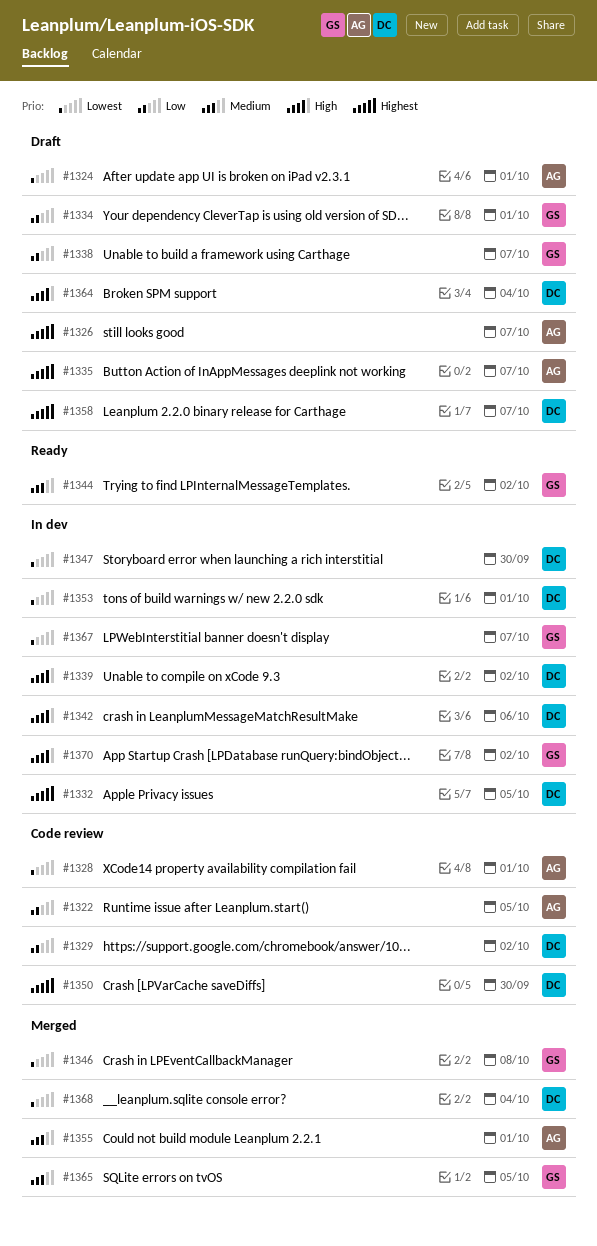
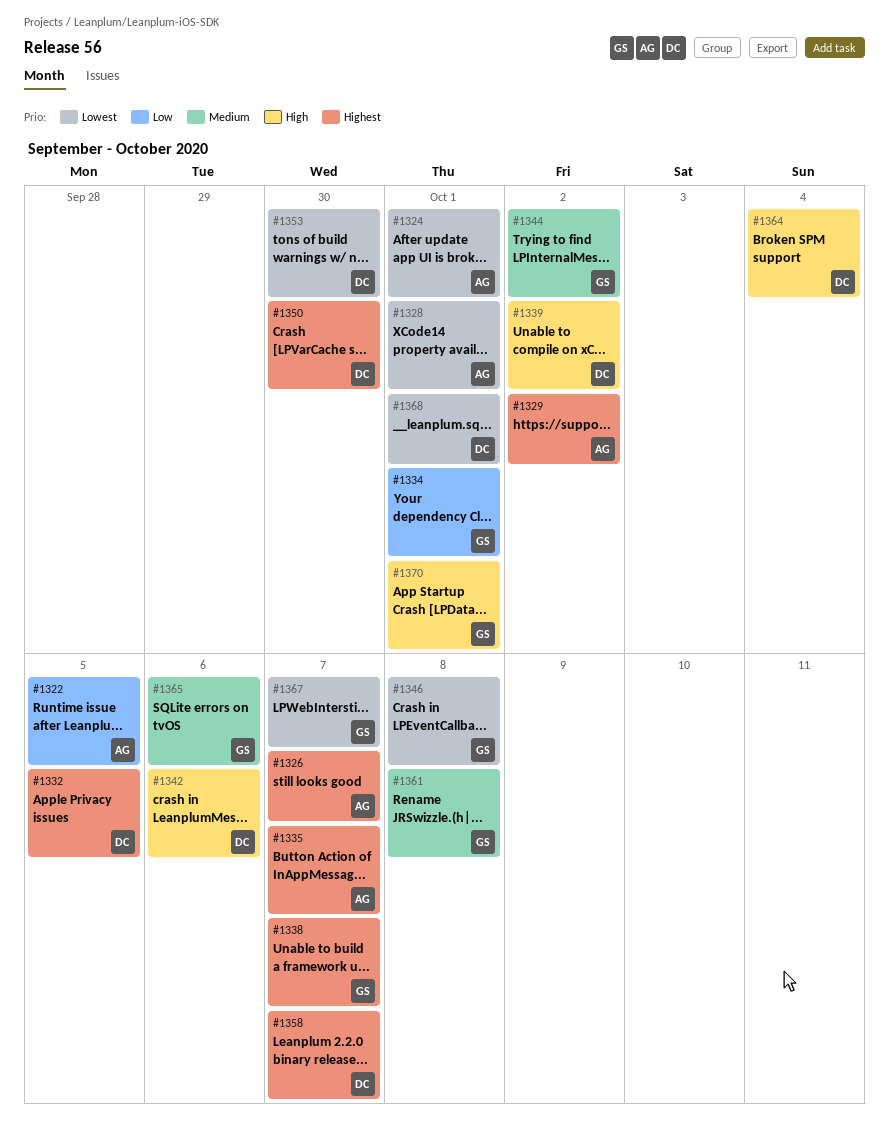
#1329, owner: DC -> AG
#1329, priority: Low -> Highest
#1338, priority: Low -> Highest
#1347: present -> none
#1353, due: Oct 1 -> Sep 30
#1355: present -> none
#1361: none -> present
#1365, due: Oct 5 -> Oct 6
#1368, due: Oct 4 -> Oct 1
#1370, due: Oct 2 -> Oct 1

